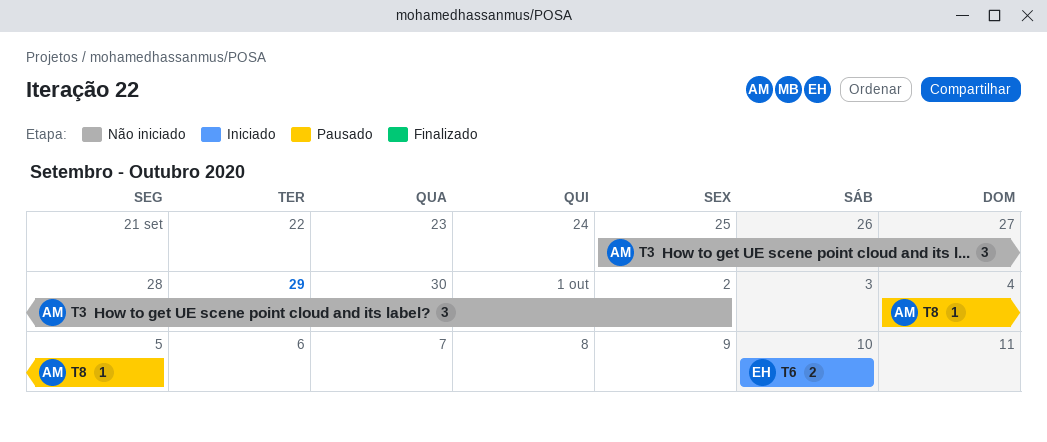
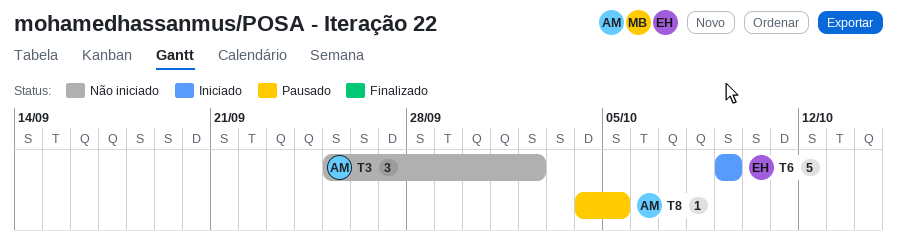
T6, estimate: 2 -> 5
T6, start: Oct 10 -> Oct 9
T6, due: Oct 10 -> Oct 9

